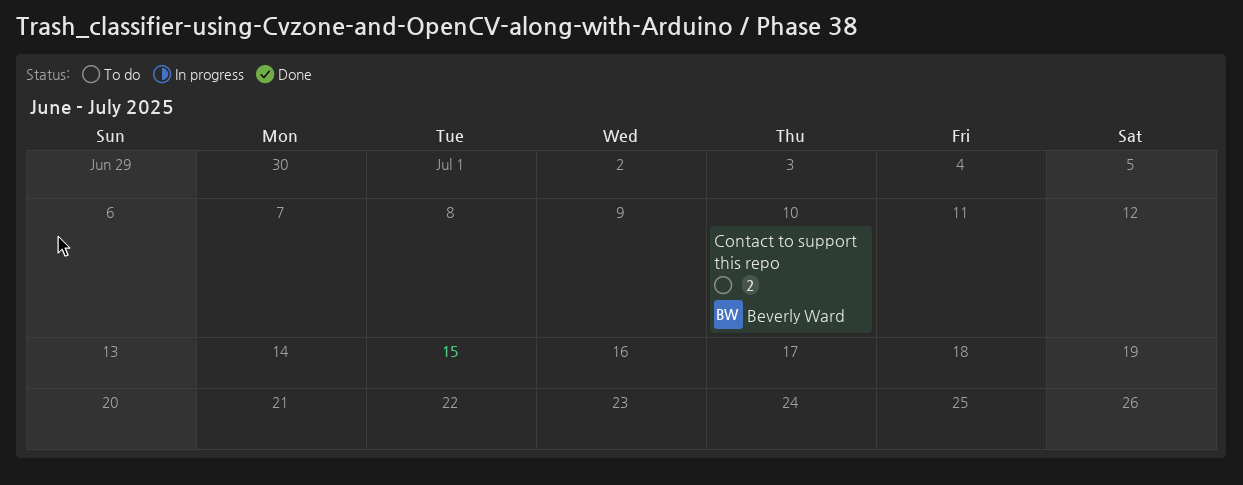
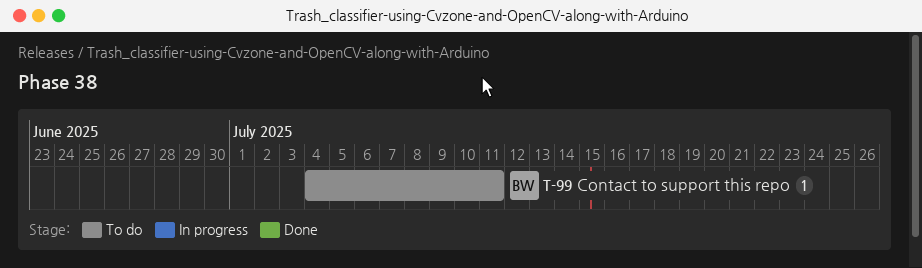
Contact to support this repo, estimate: 2 -> 1
Contact to support this repo, due: Jul 10 -> Jul 11

